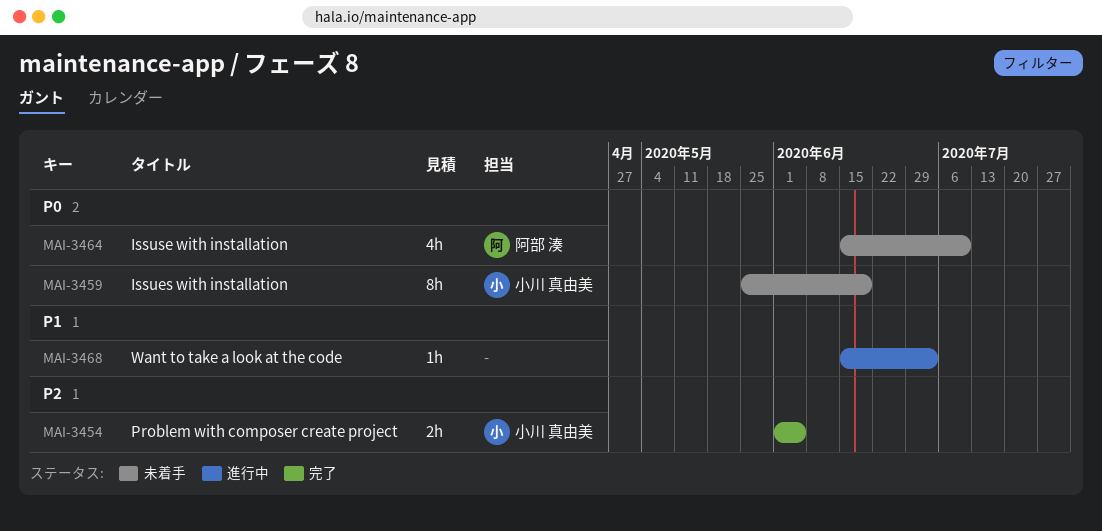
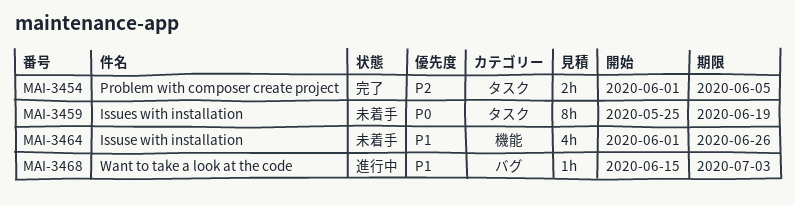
MAI-3464, priority: P0 -> P1
MAI-3464, start: Jun 15 -> Jun 1
MAI-3464, due: Jul 10 -> Jun 26

